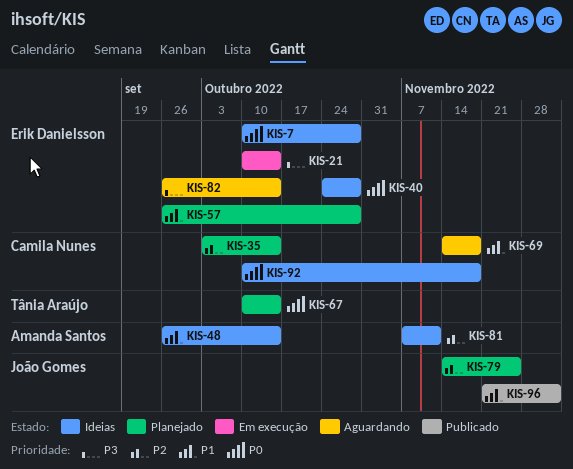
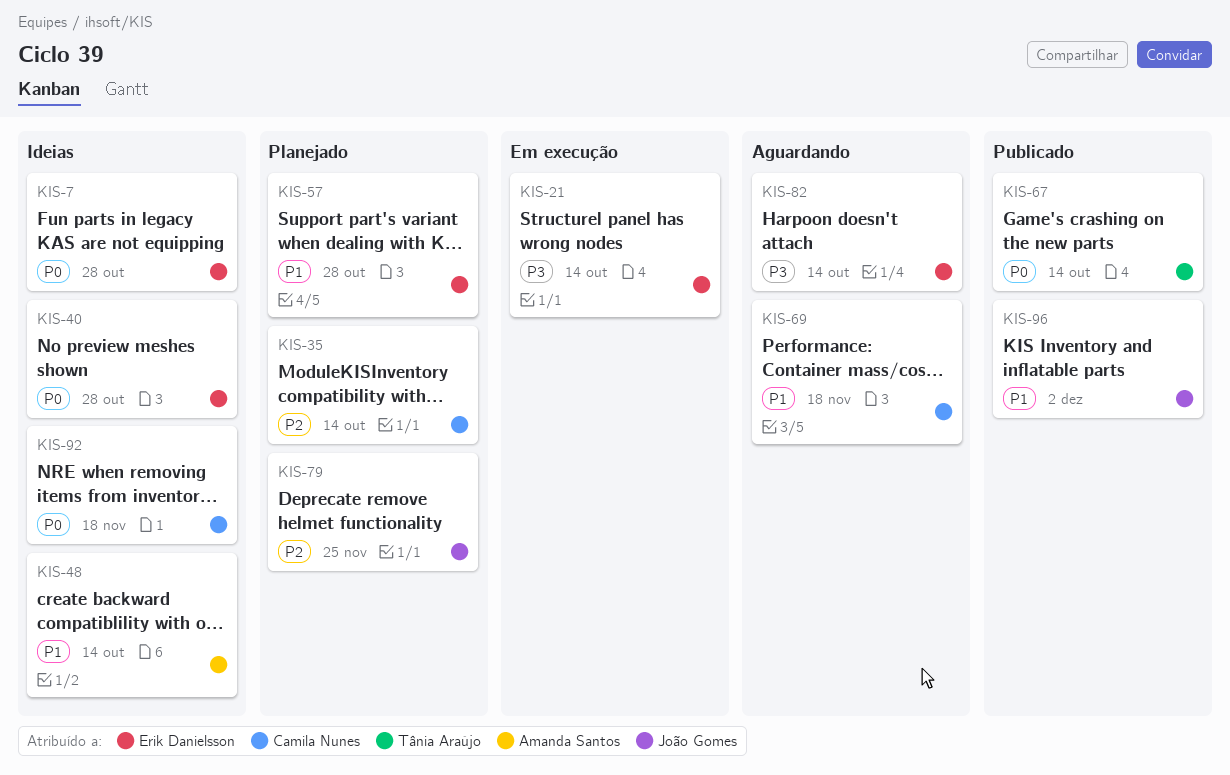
KIS-67, status: Planejado -> Publicado
KIS-81: present -> none

